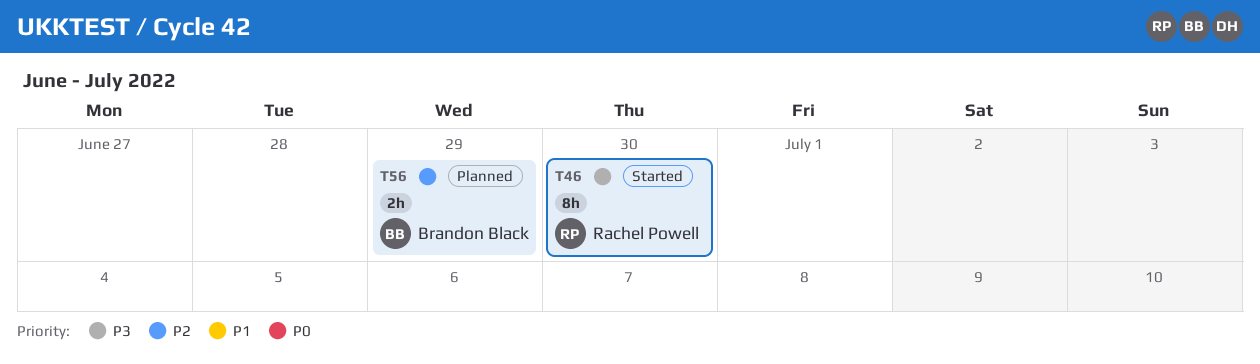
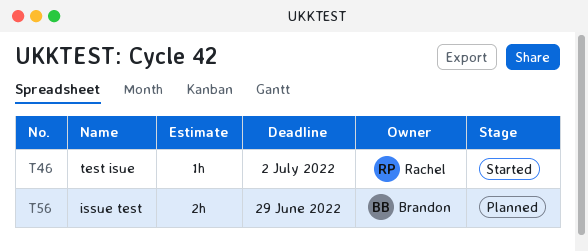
T46, estimate: 8h -> 1h
T46, due: Jun 30 -> Jul 2

